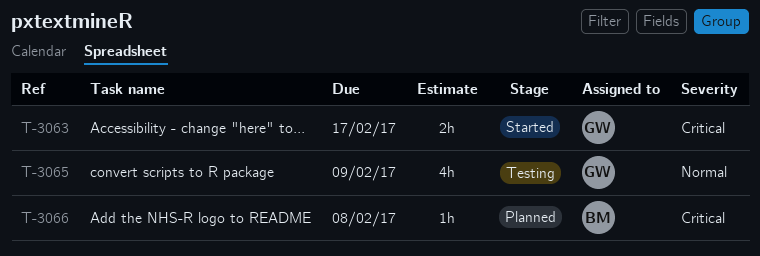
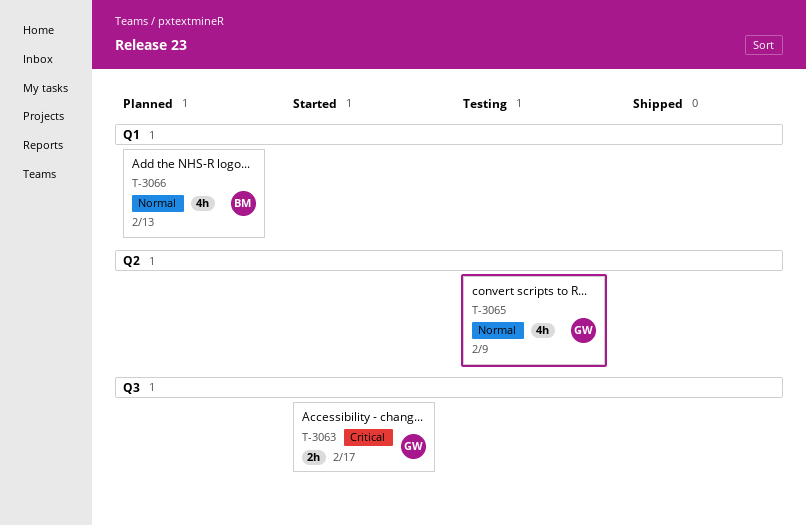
T-3066, priority: Critical -> Normal
T-3066, estimate: 1h -> 4h
T-3066, due: Feb 8 -> Feb 13

